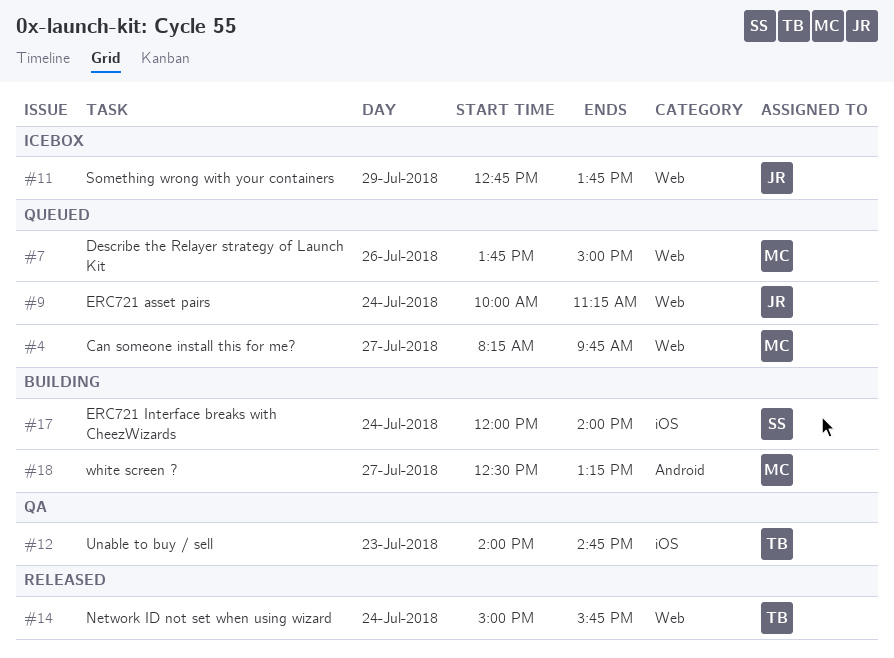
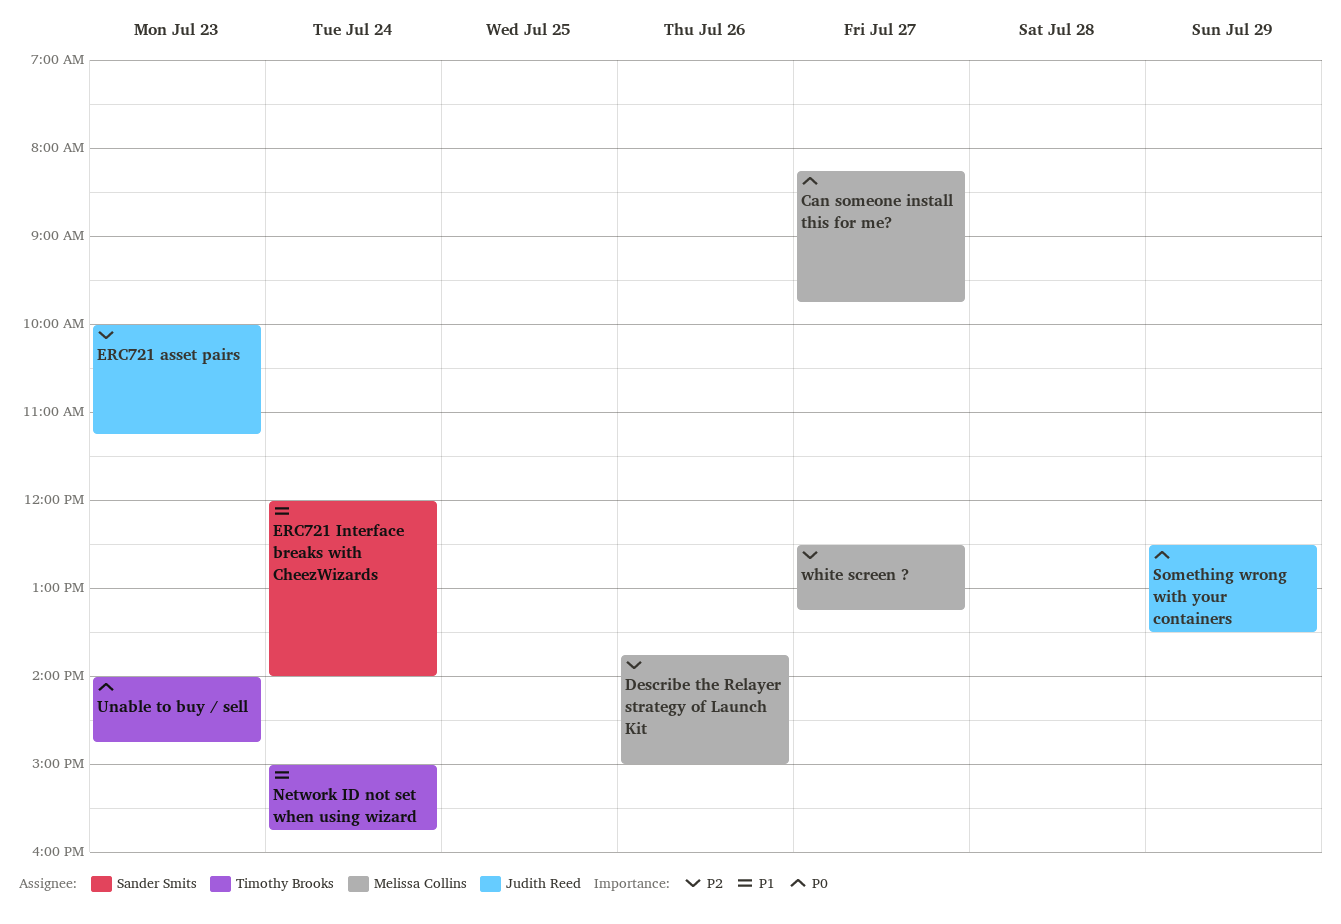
ERC721 asset pairs, day: Jul 24 -> Jul 23
Something wrong with your containers, begins: 12:45 -> 12:30
Something wrong with your containers, ends: 13:45 -> 13:30

